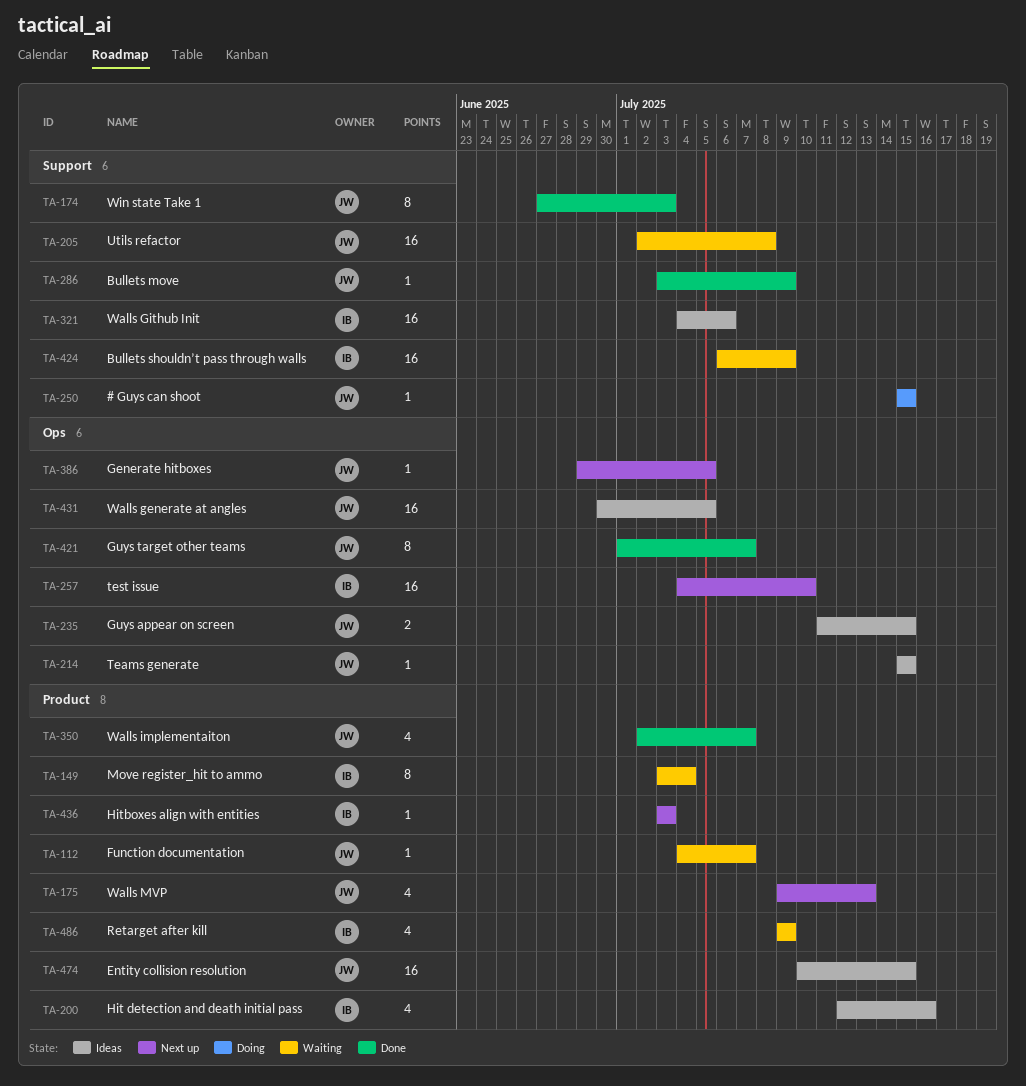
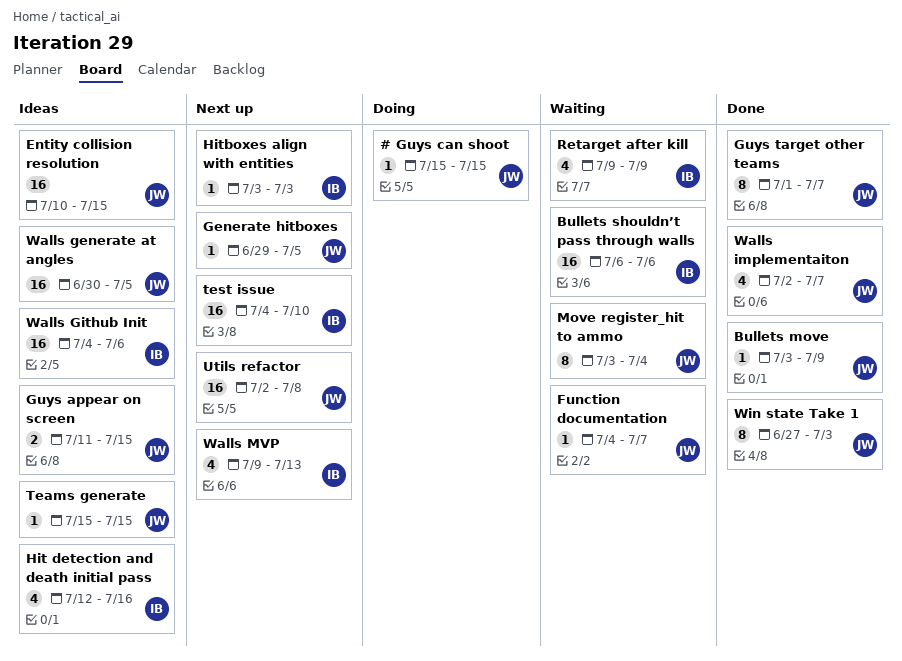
Bullets shouldn’t pass through walls, due: Jul 9 -> Jul 6
Move register_hit to ammo, owner: IB -> JW
Utils refactor, status: Waiting -> Next up
Walls MVP, owner: JW -> IB

